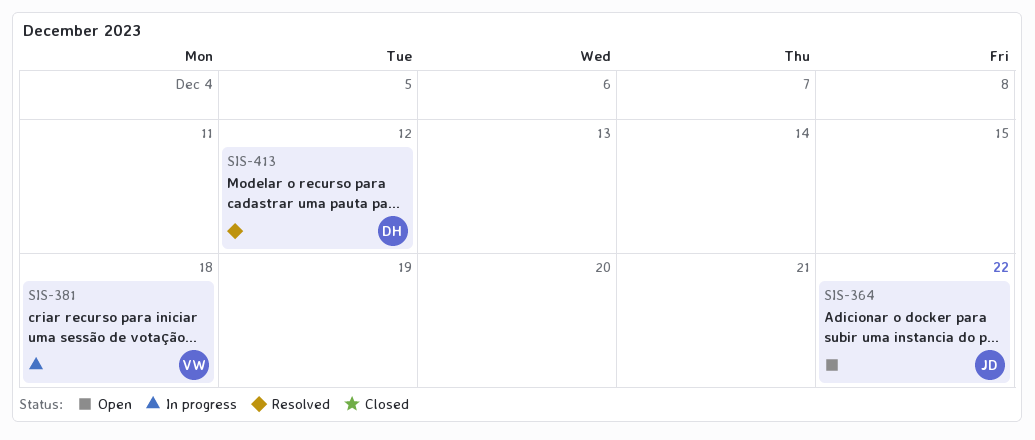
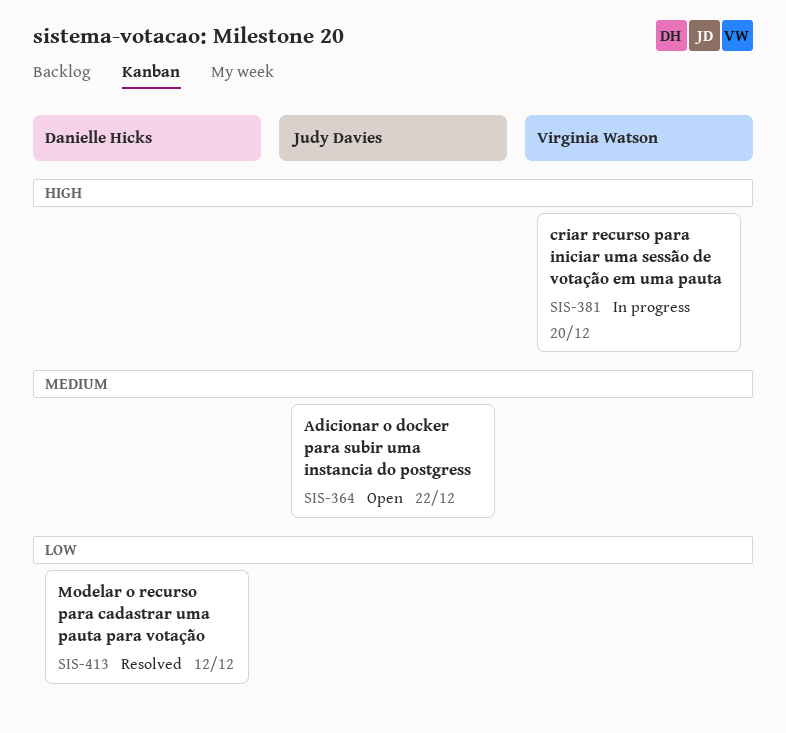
SIS-381, due: Dec 18 -> Dec 20

